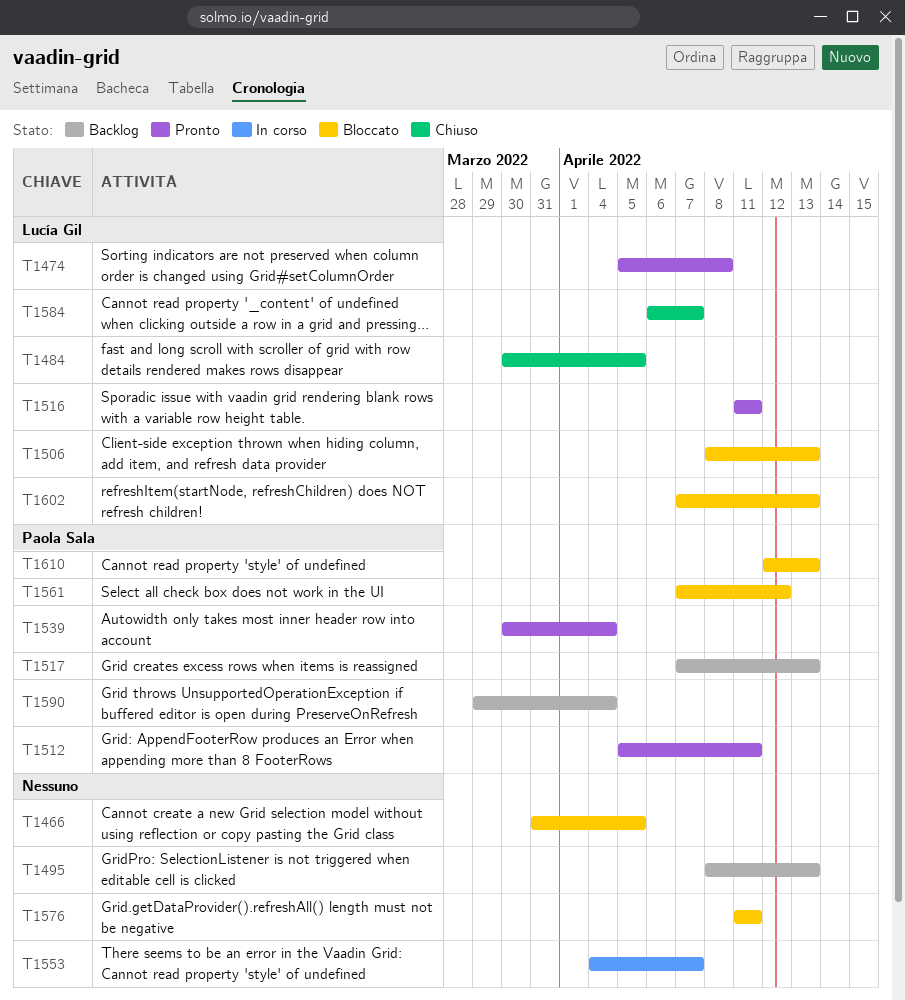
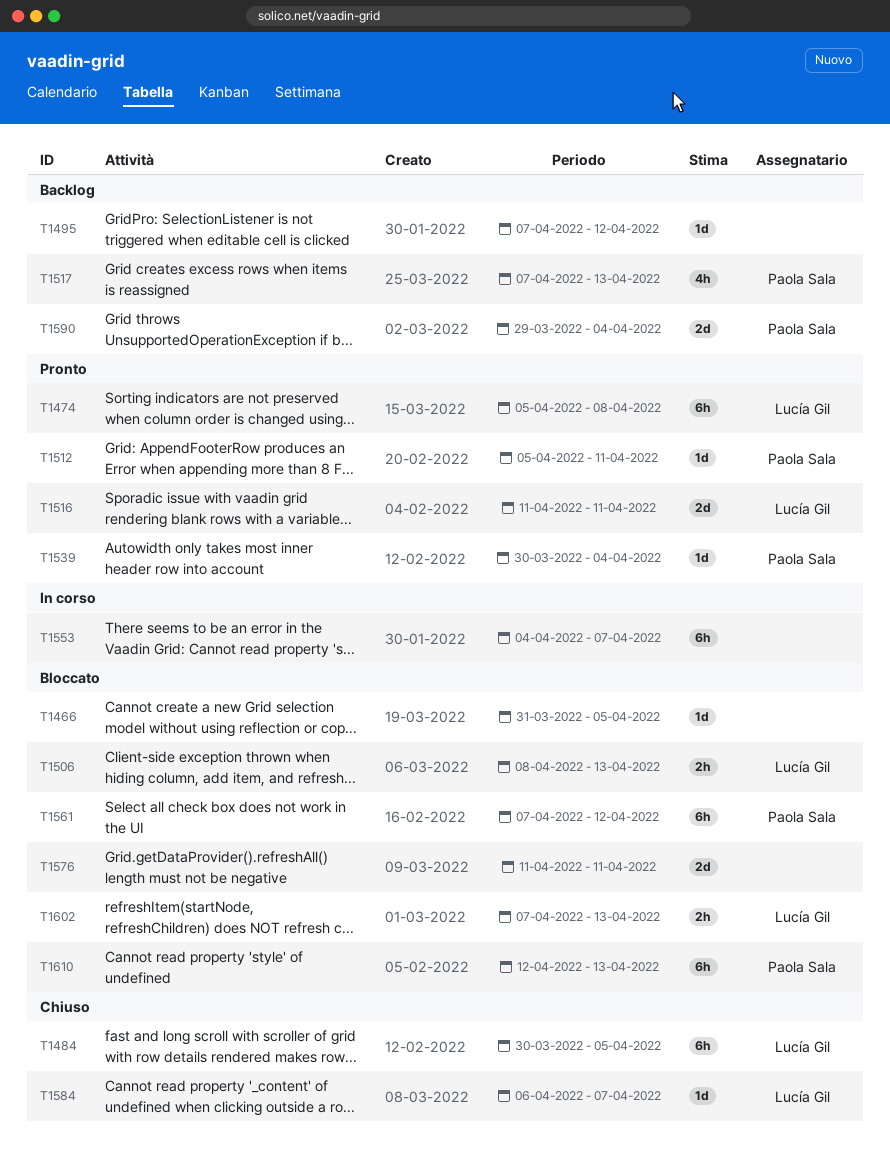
T1495, start: Apr 8 -> Apr 7
T1495, due: Apr 13 -> Apr 12

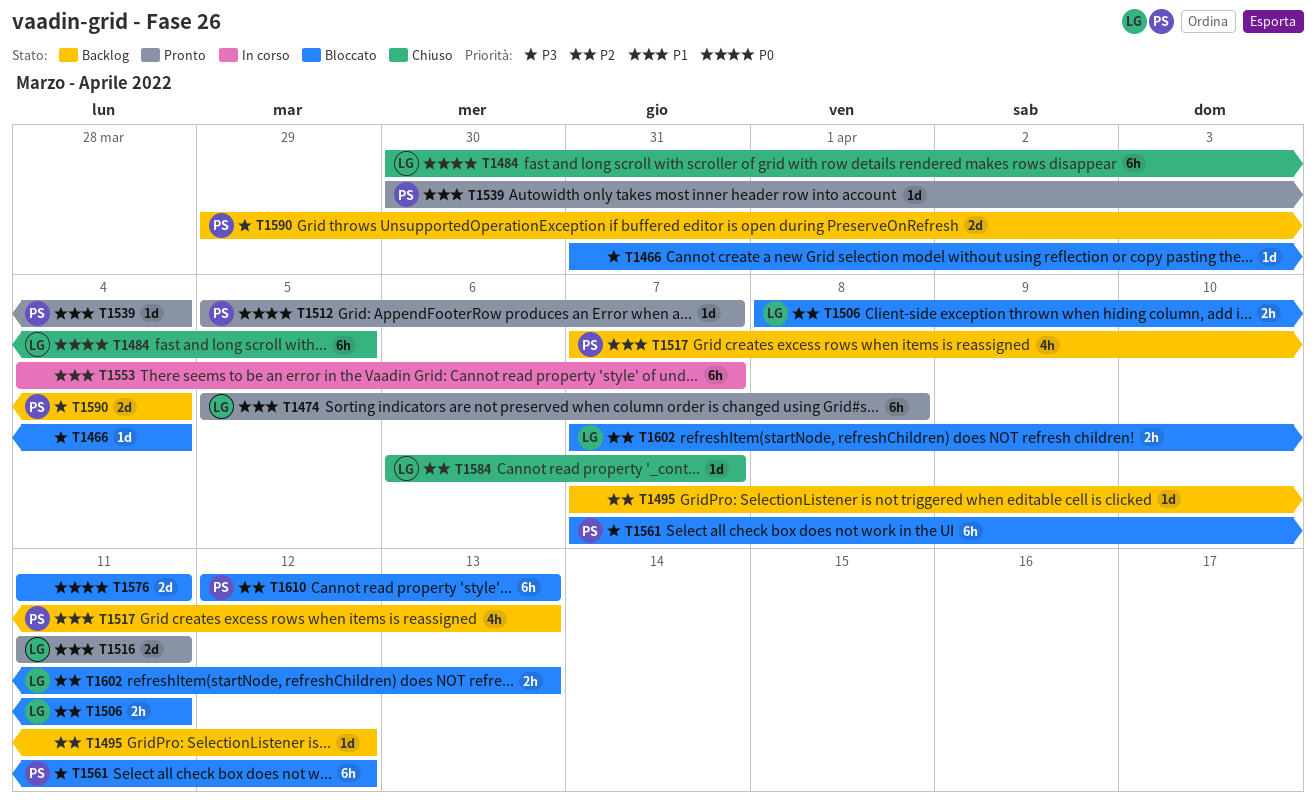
T1466, due: Apr 5 -> Apr 4
T1506, due: Apr 13 -> Apr 11
T1512, due: Apr 11 -> Apr 7

